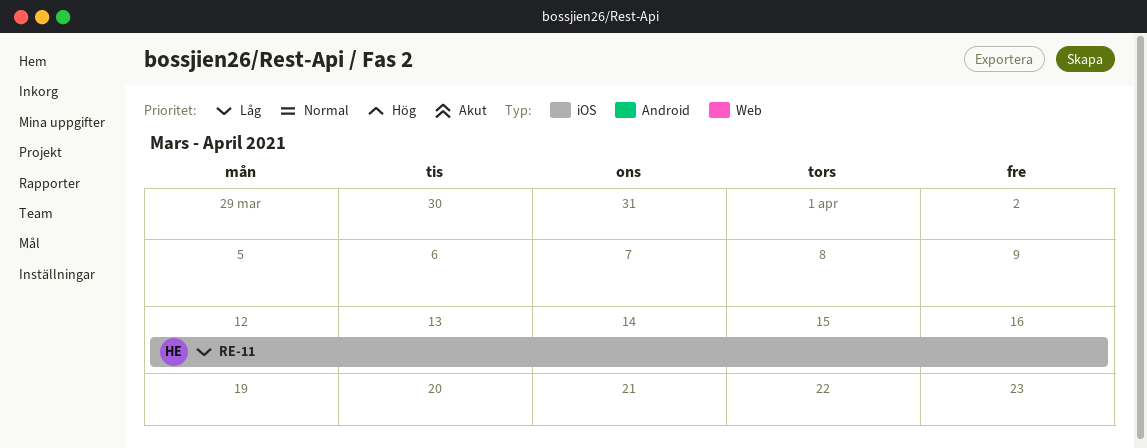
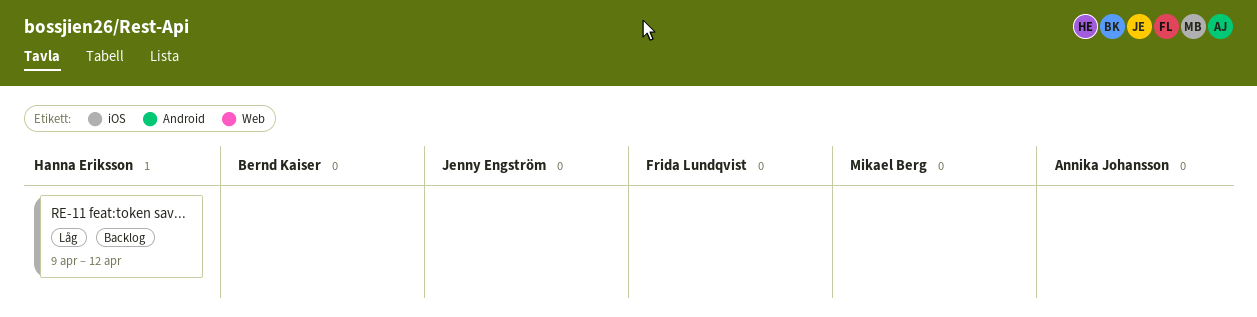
RE-11, start: Apr 12 -> Apr 9
RE-11, due: Apr 16 -> Apr 12

